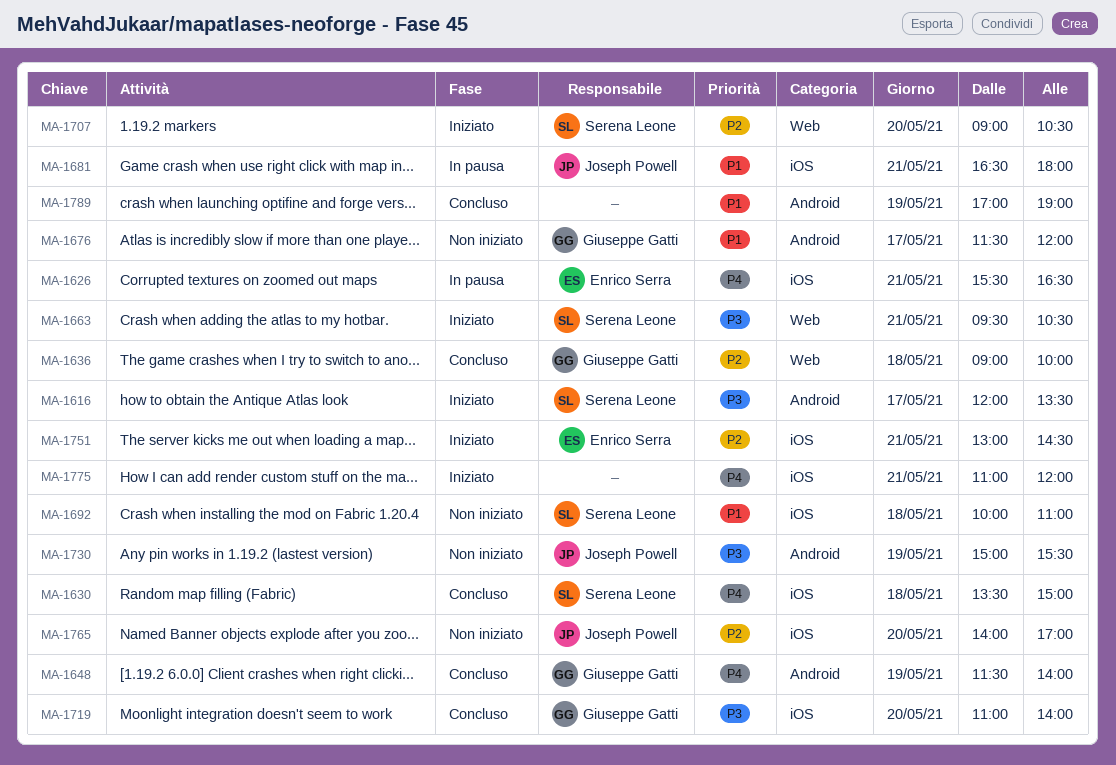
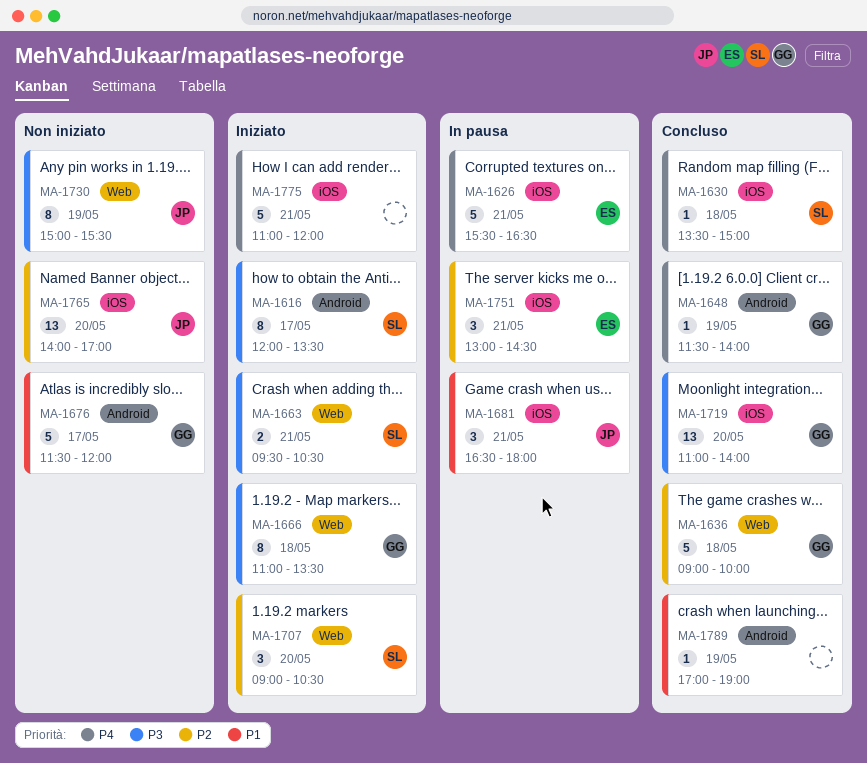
MA-1666: none -> present
MA-1692: present -> none
MA-1730, label: Android -> Web
MA-1751, status: Iniziato -> In pausa

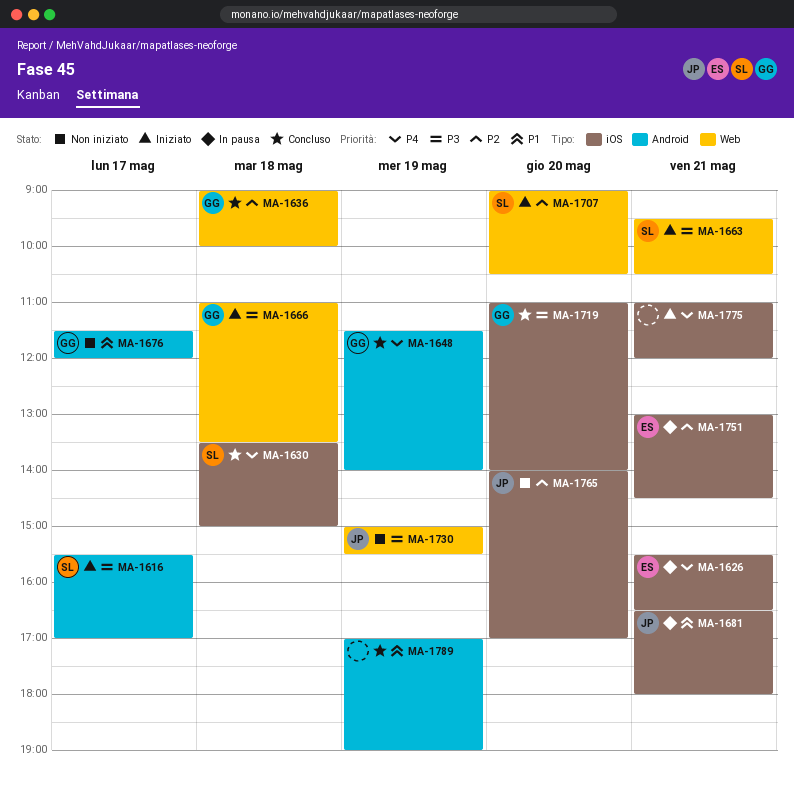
MA-1616, begins: 12:00 -> 15:30
MA-1616, ends: 13:30 -> 17:00

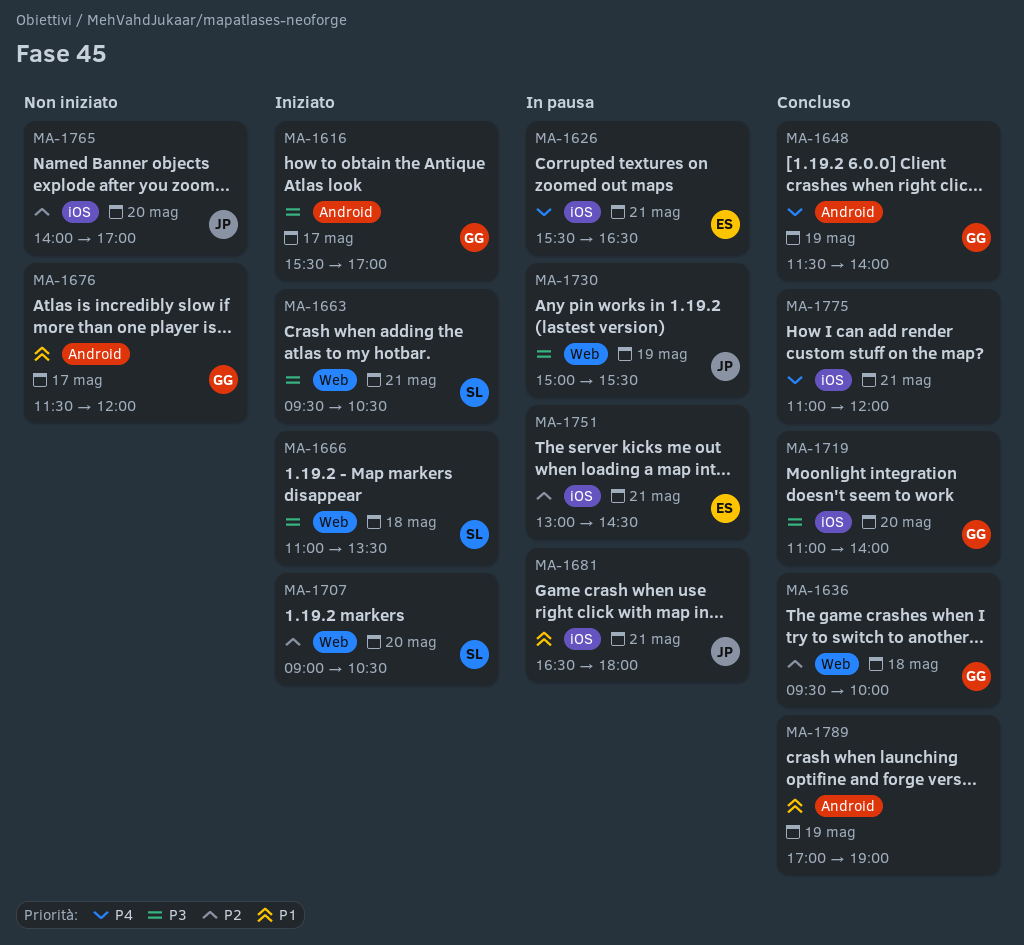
MA-1616, owner: SL -> GG
MA-1630: present -> none
MA-1636, begins: 09:00 -> 09:30
MA-1666, owner: GG -> SL
MA-1730, status: Non iniziato -> In pausa
MA-1775, status: Iniziato -> Concluso

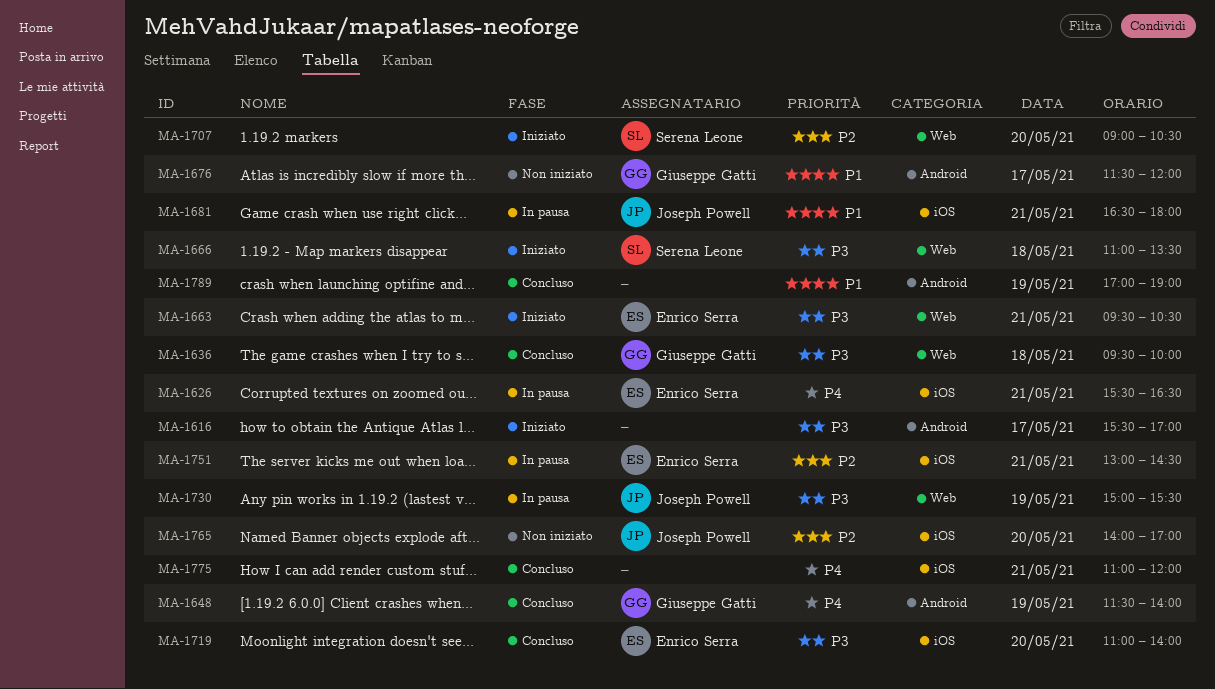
MA-1616, owner: Giuseppe Gatti -> none
MA-1636, priority: P2 -> P3
MA-1663, owner: Serena Leone -> Enrico Serra
MA-1719, owner: Giuseppe Gatti -> Enrico Serra

